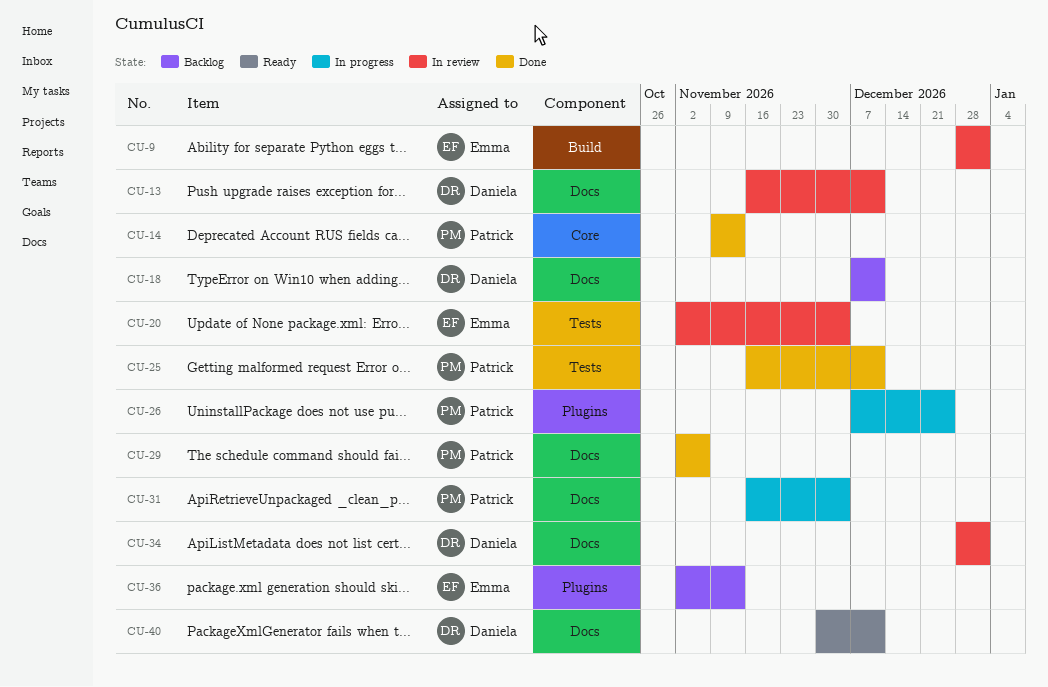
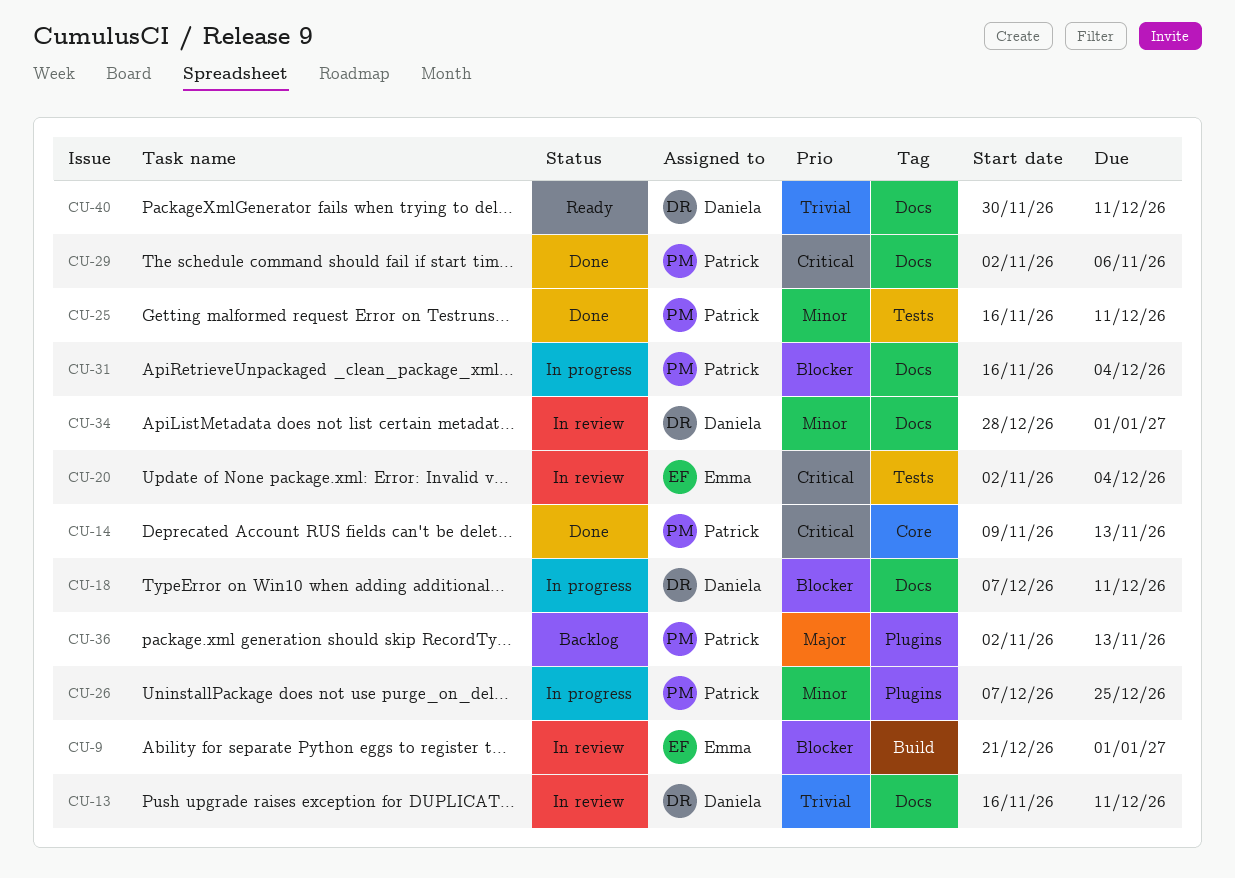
CU-9, start: Dec 28 -> Dec 21
CU-18, status: Backlog -> In progress
CU-36, owner: Emma -> Patrick

